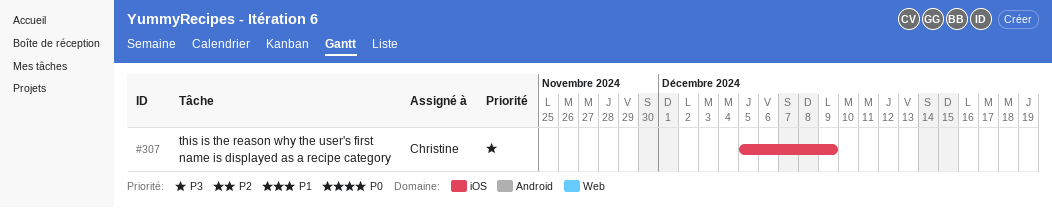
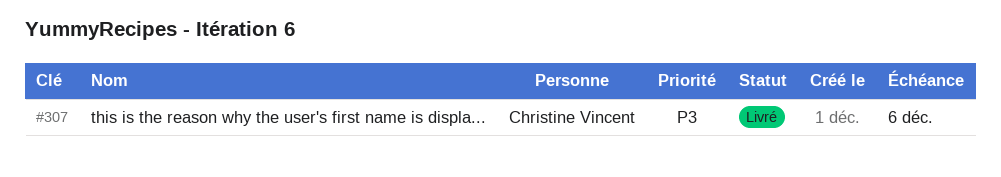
#307, due: Dec 9 -> Dec 6

